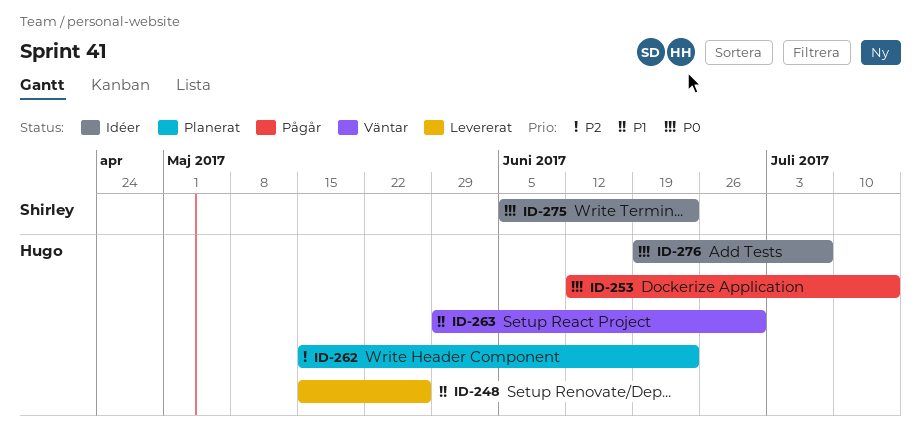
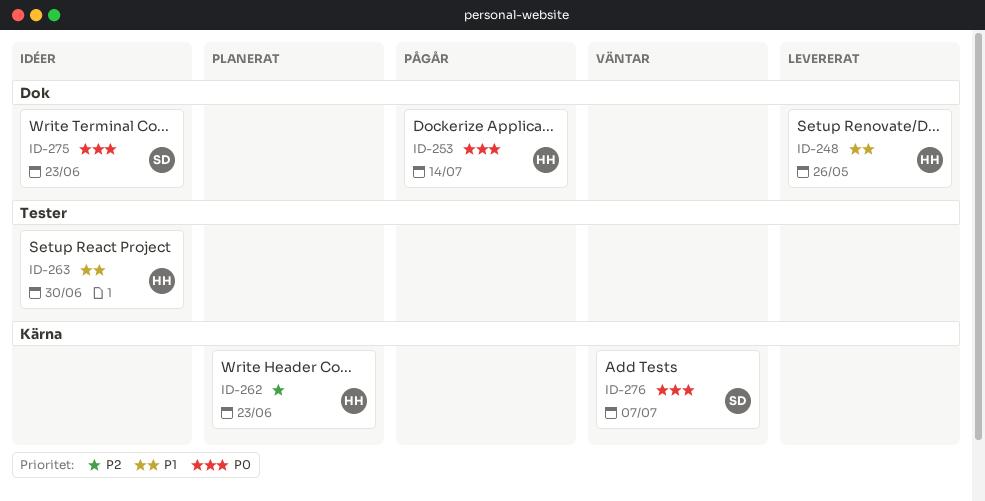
ID-263, status: Väntar -> Idéer
ID-276, status: Idéer -> Väntar
ID-276, owner: Hugo -> Shirley

